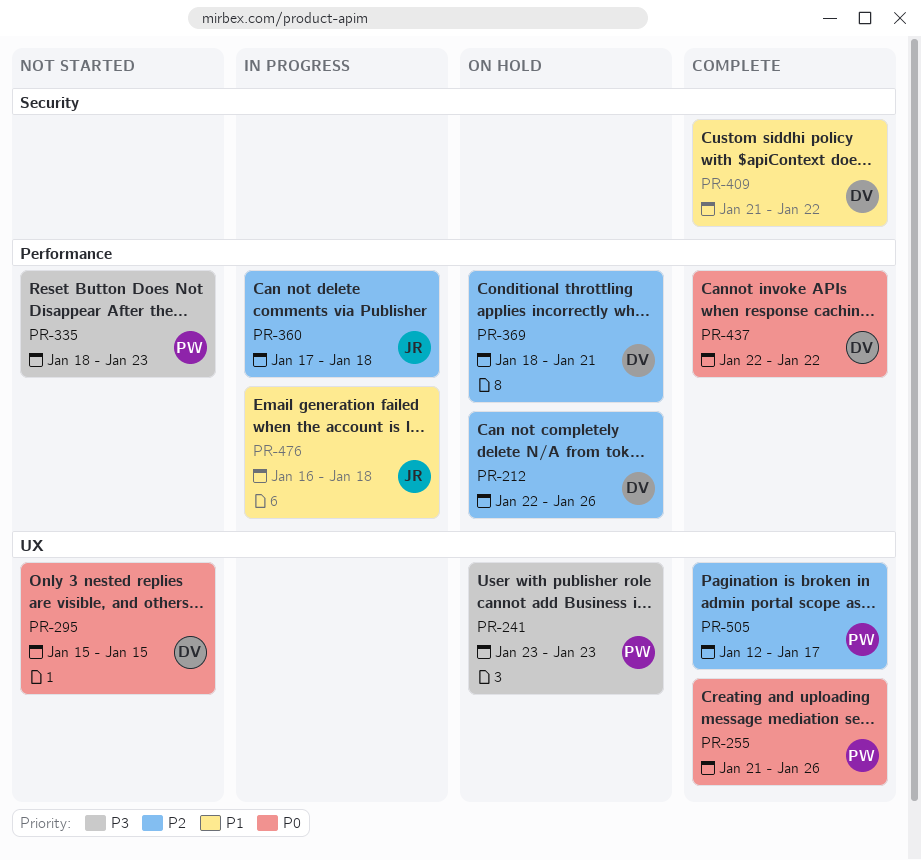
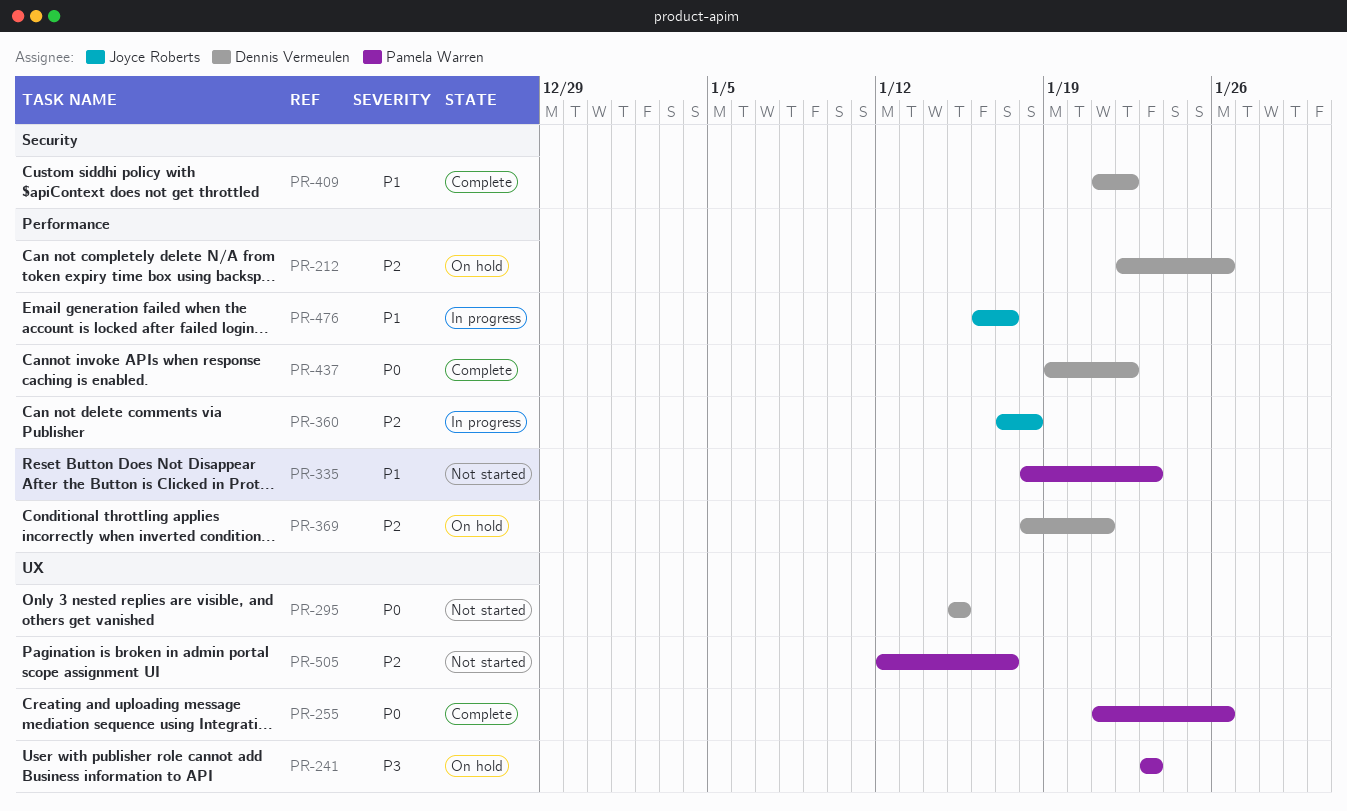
PR-335, priority: P3 -> P1
PR-437, start: Jan 22 -> Jan 19
PR-476, due: Jan 18 -> Jan 17
PR-505, status: Complete -> Not started

